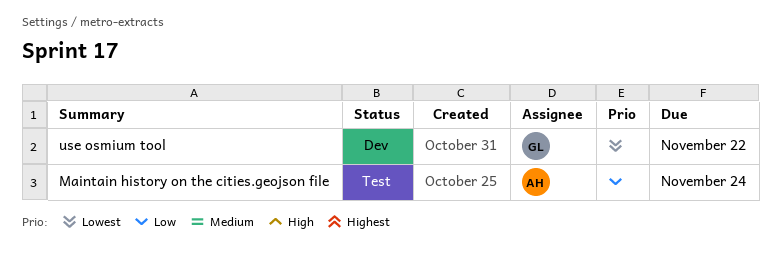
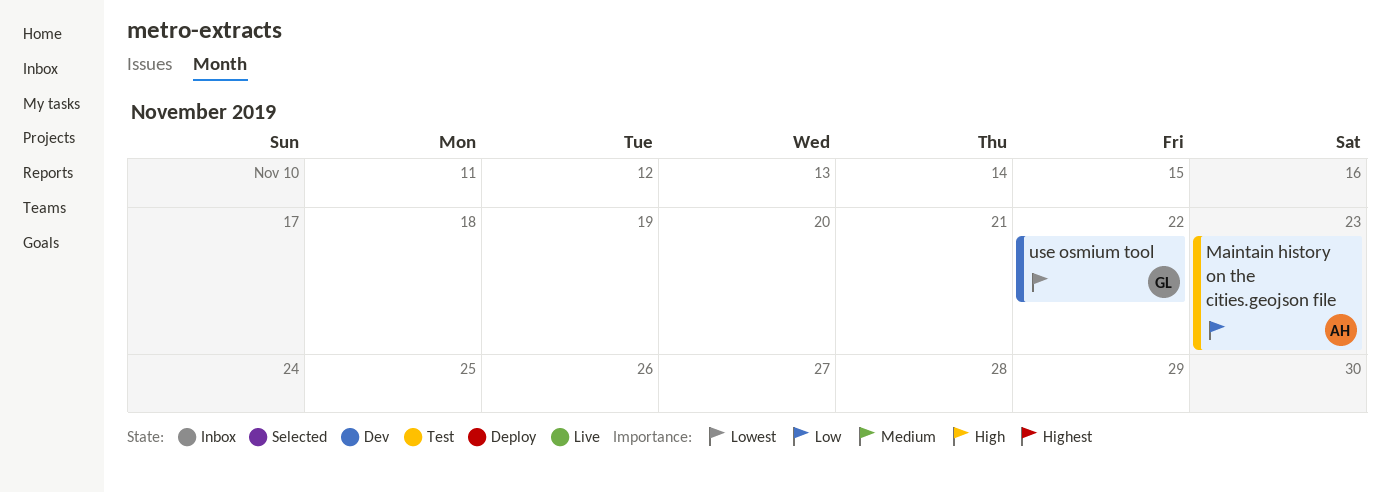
Maintain history on the cities.geojson file, due: Nov 24 -> Nov 23

